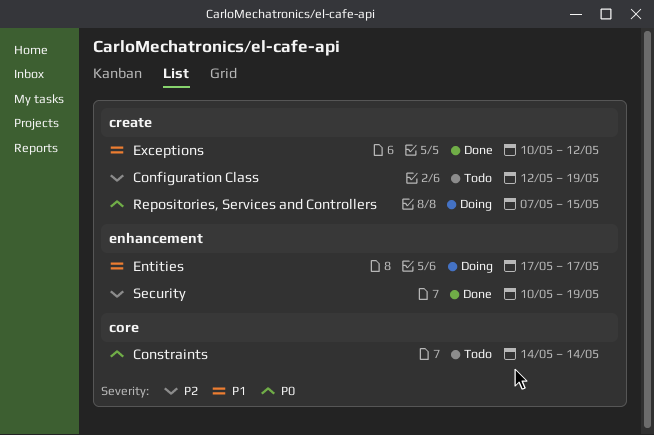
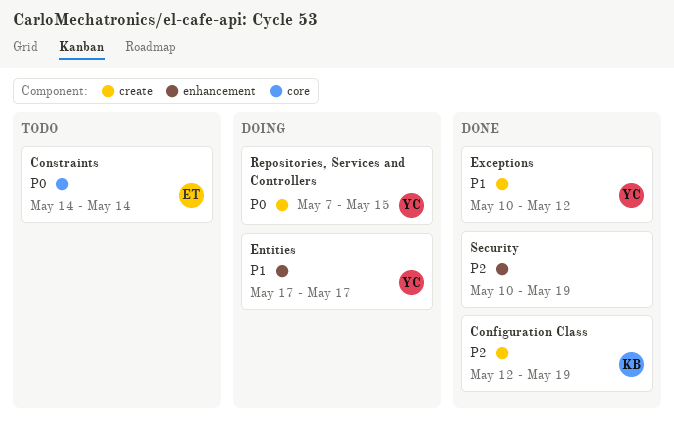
Configuration Class, status: Todo -> Done

